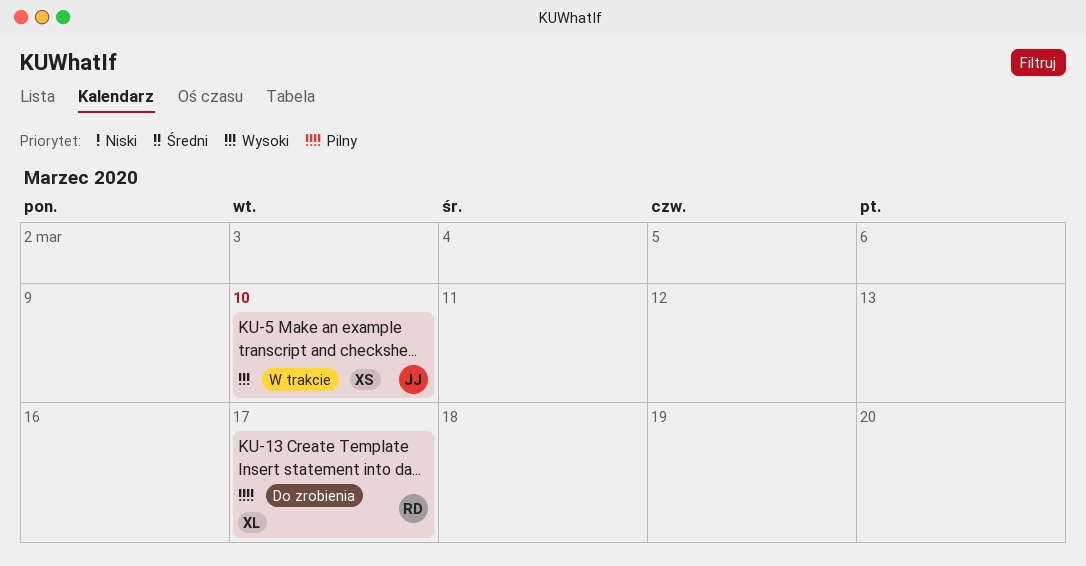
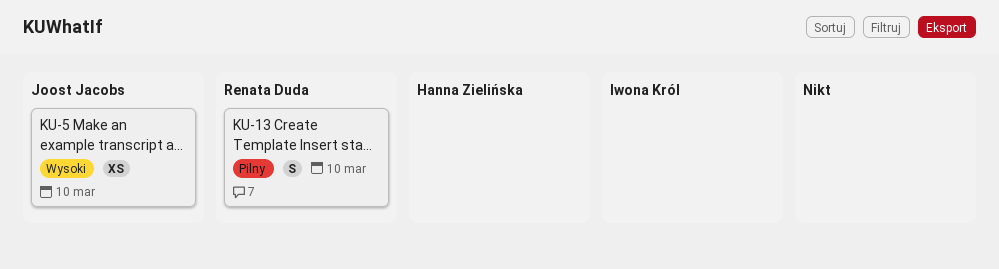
KU-13, estimate: XL -> S
KU-13, due: Mar 17 -> Mar 10

